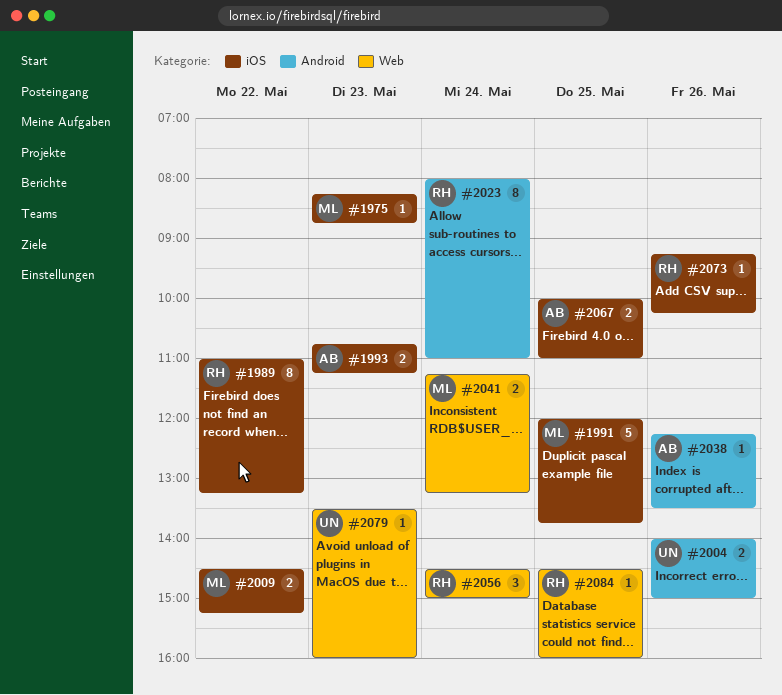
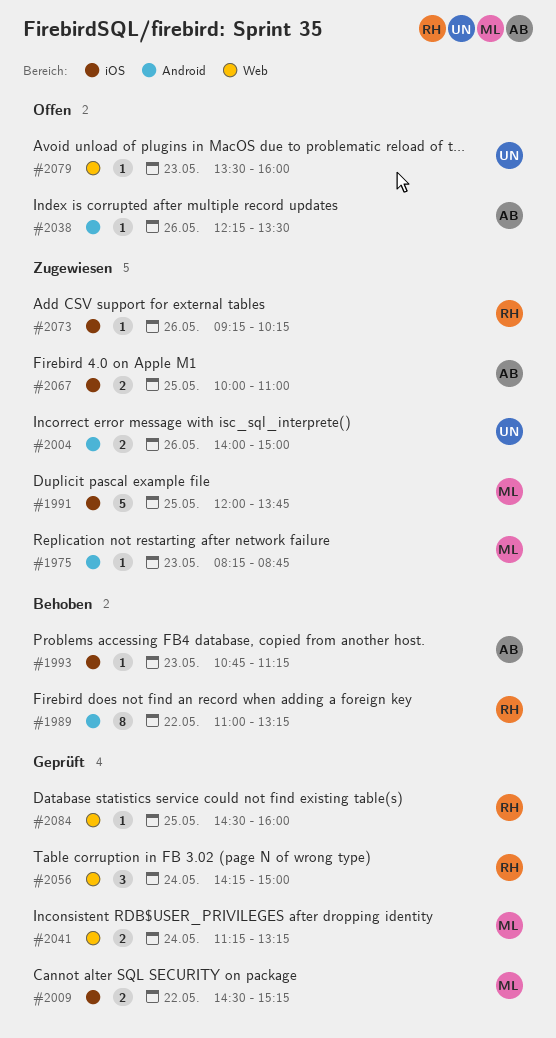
#1975, label: iOS -> Android
#1989, label: iOS -> Android
#1993, estimate: 2 -> 1
#2023: present -> none
#2056, begins: 14:30 -> 14:15

